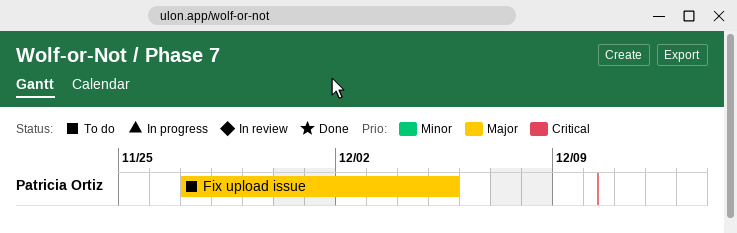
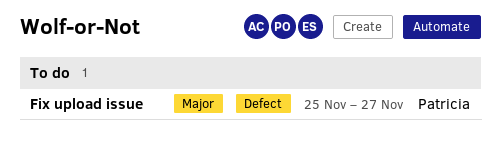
Fix upload issue, start: Nov 27 -> Nov 25
Fix upload issue, due: Dec 5 -> Nov 27

